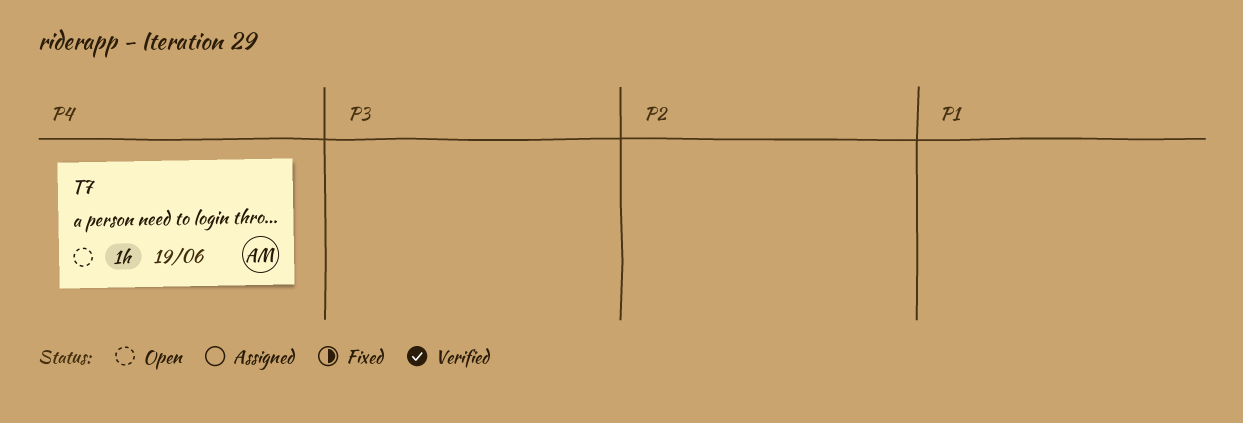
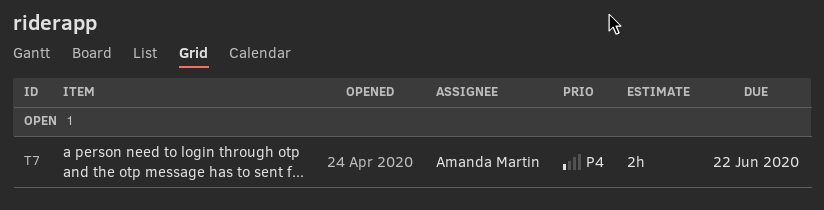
T7, estimate: 1h -> 2h
T7, due: Jun 19 -> Jun 22

